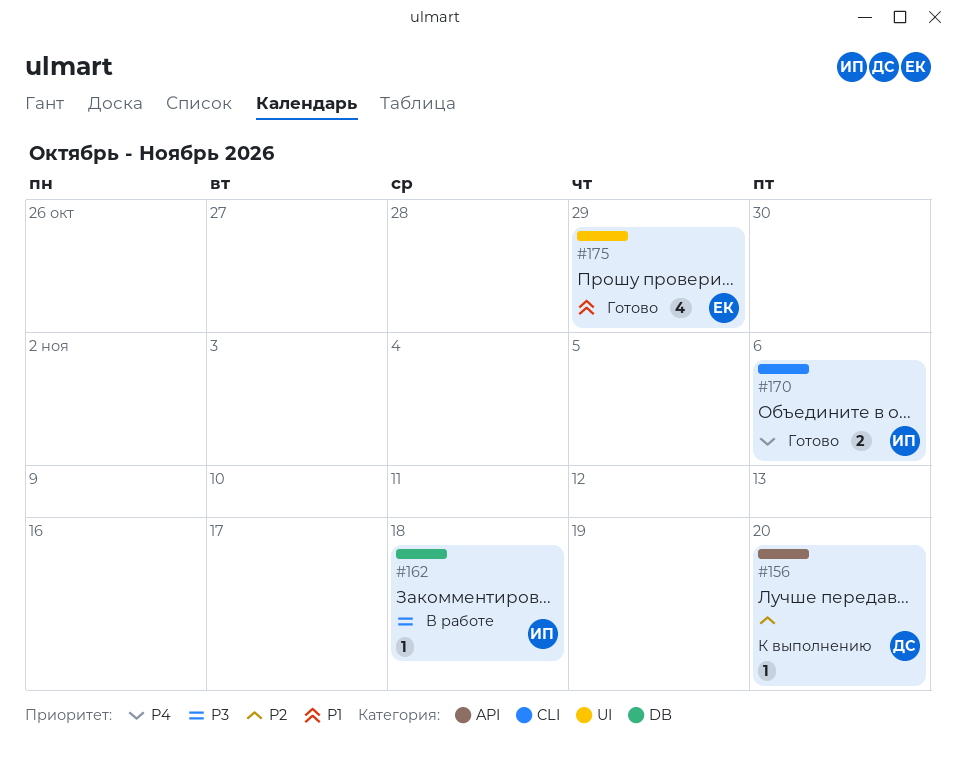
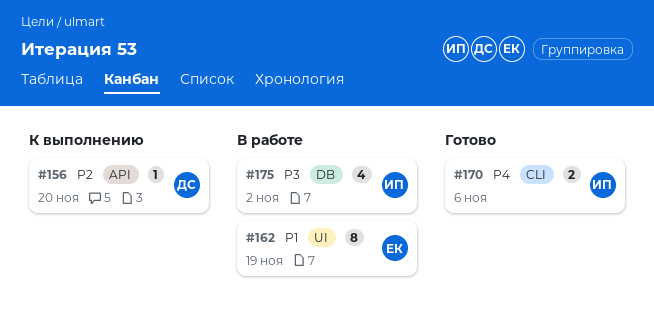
#162, owner: ИП -> ЕК
#162, priority: P3 -> P1
#162, label: DB -> UI
#162, estimate: 1 -> 8
#162, due: Nov 18 -> Nov 19
#175, status: Готово -> В работе
#175, owner: ЕК -> ИП
#175, priority: P1 -> P3
#175, label: UI -> DB
#175, due: Oct 29 -> Nov 2

